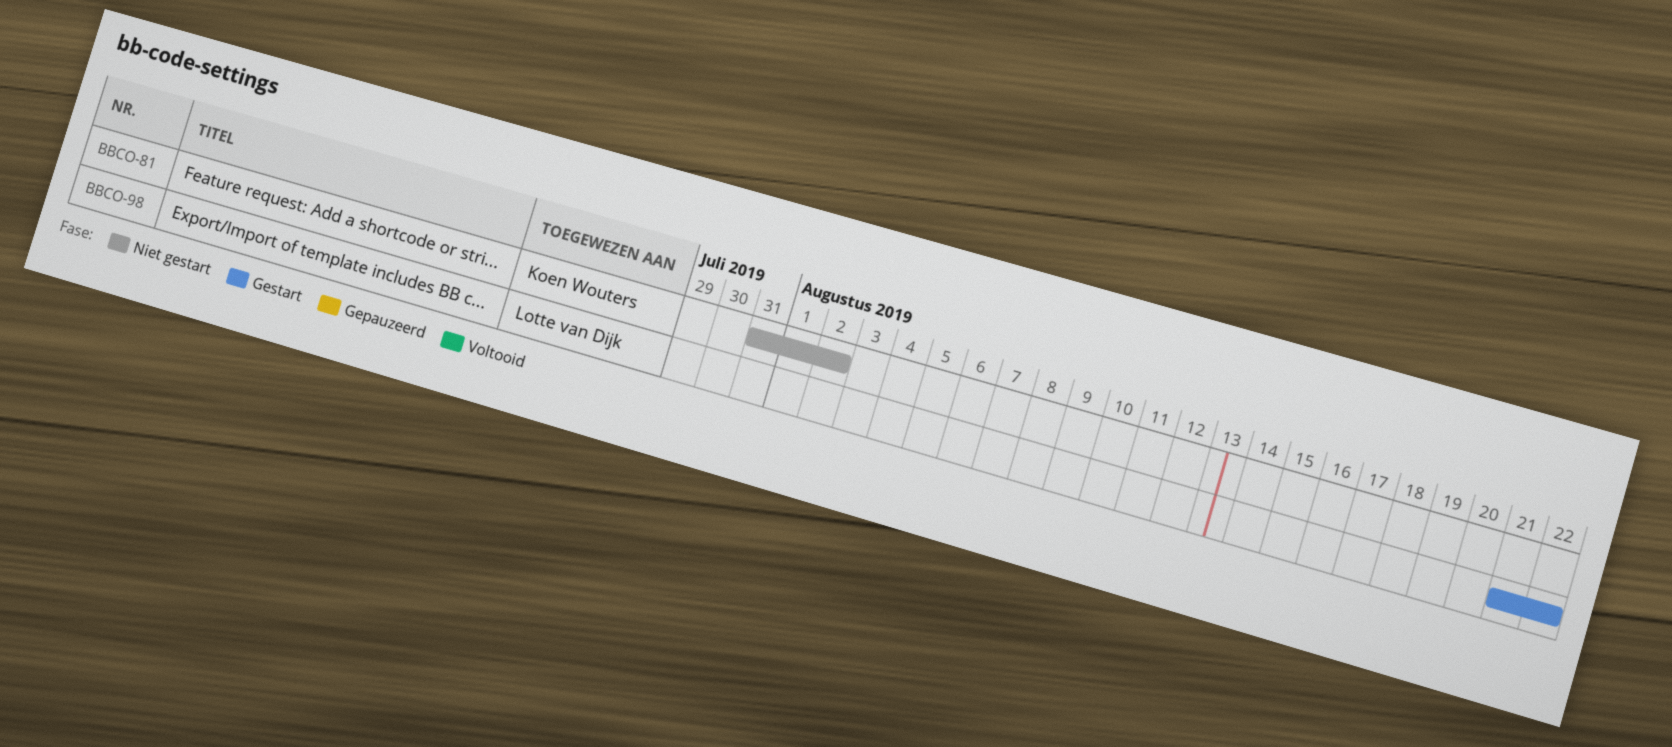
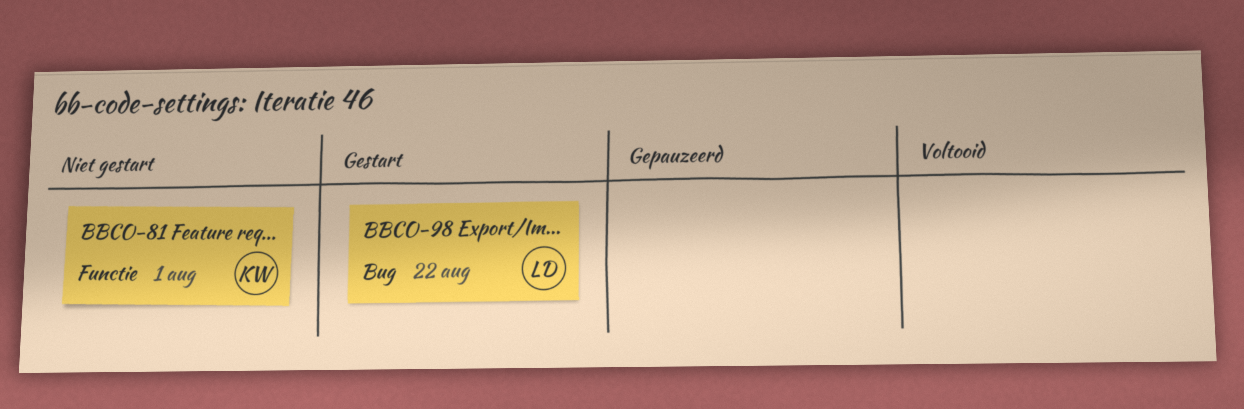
BBCO-81, due: Aug 2 -> Aug 1

